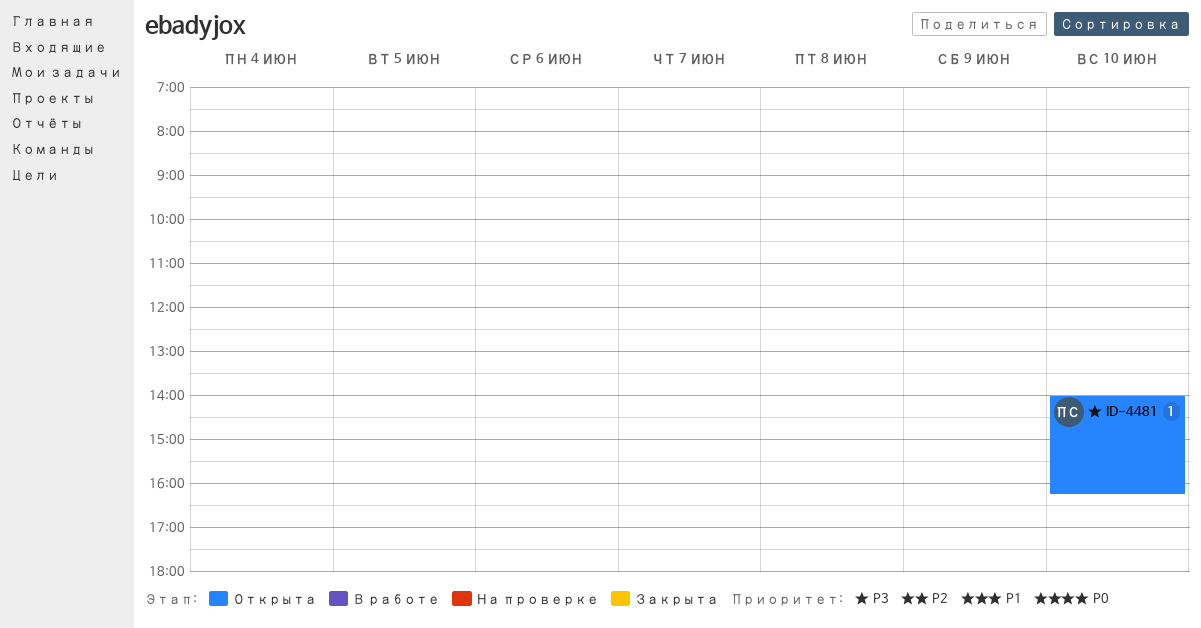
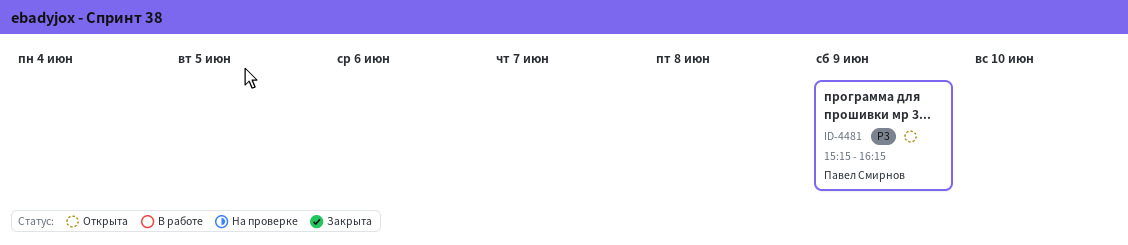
ID-4481, day: Jun 10 -> Jun 9
ID-4481, begins: 14:00 -> 15:15

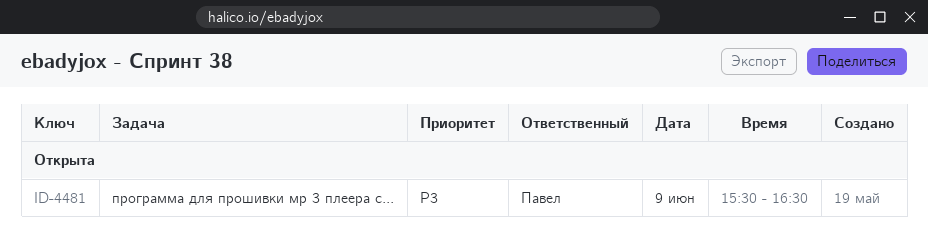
ID-4481, begins: 15:15 -> 15:30
ID-4481, ends: 16:15 -> 16:30

